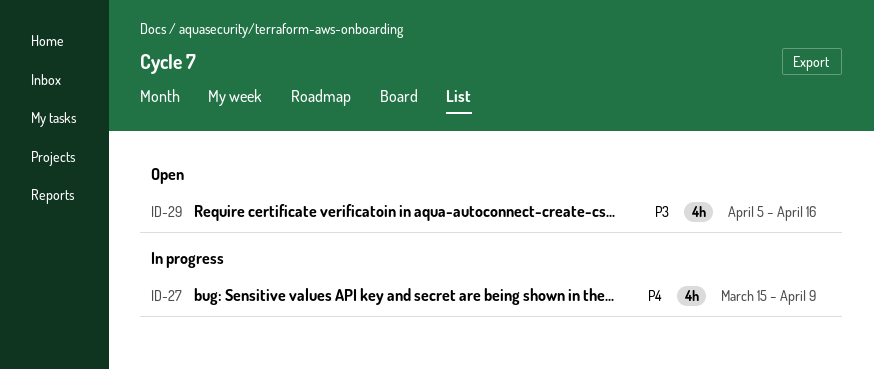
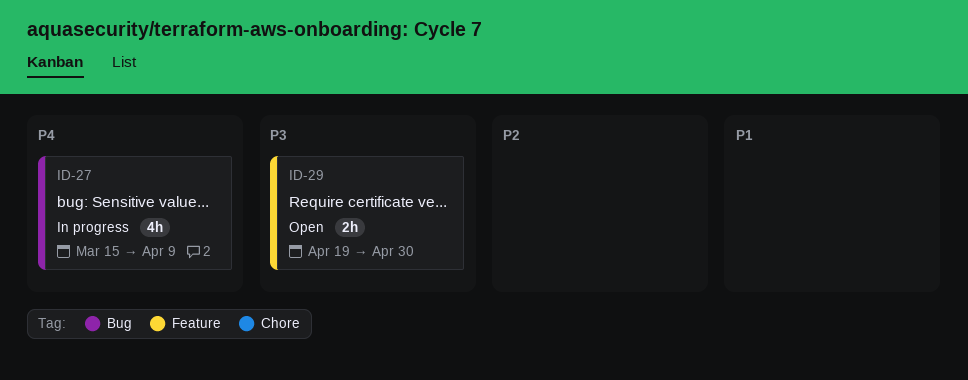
ID-29, estimate: 4h -> 2h
ID-29, start: Apr 5 -> Apr 19
ID-29, due: Apr 16 -> Apr 30

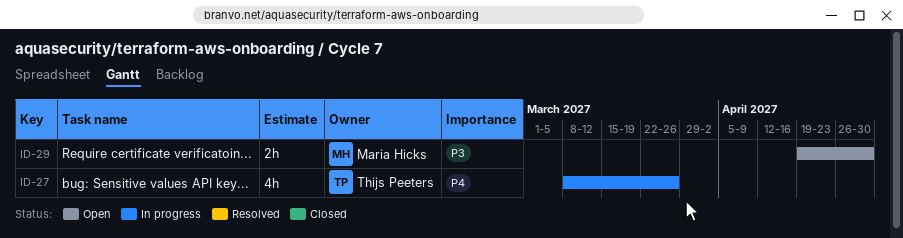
ID-27, start: Mar 15 -> Mar 8
ID-27, due: Apr 9 -> Mar 26

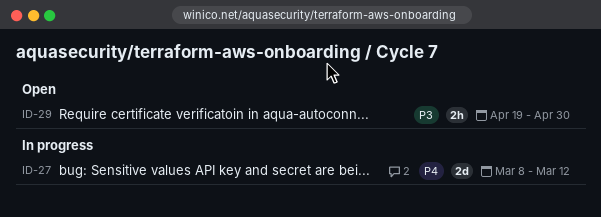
ID-27, estimate: 4h -> 2d
ID-27, due: Mar 26 -> Mar 12

